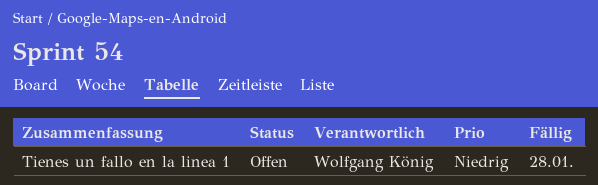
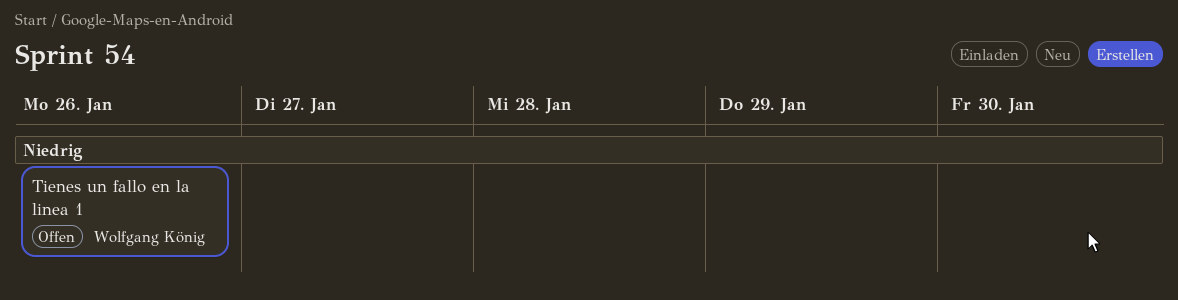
Tienes un fallo en la linea 1, due: Jan 28 -> Jan 26

